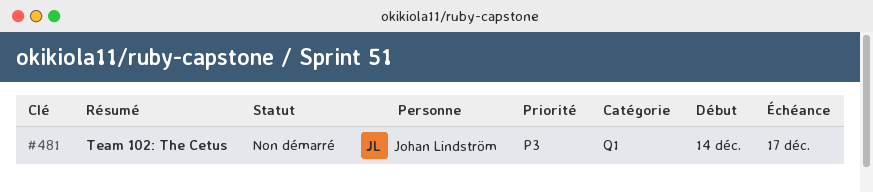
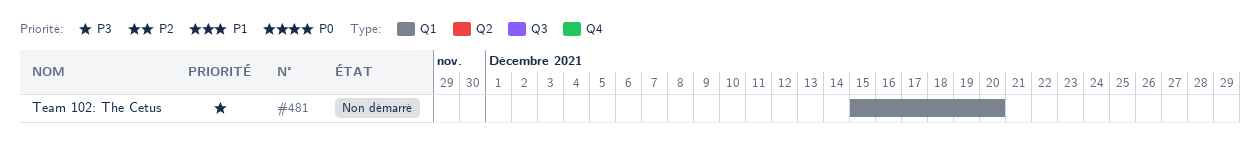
#481, start: Dec 14 -> Dec 15
#481, due: Dec 17 -> Dec 20

